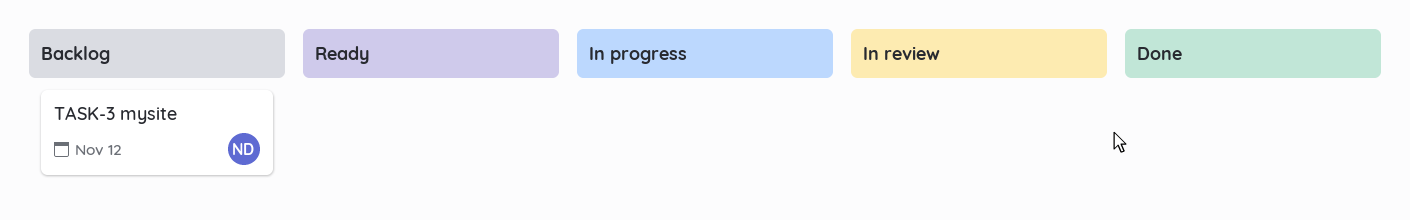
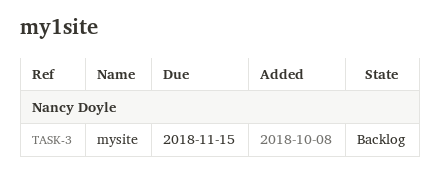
TASK-3, due: Nov 12 -> Nov 15

